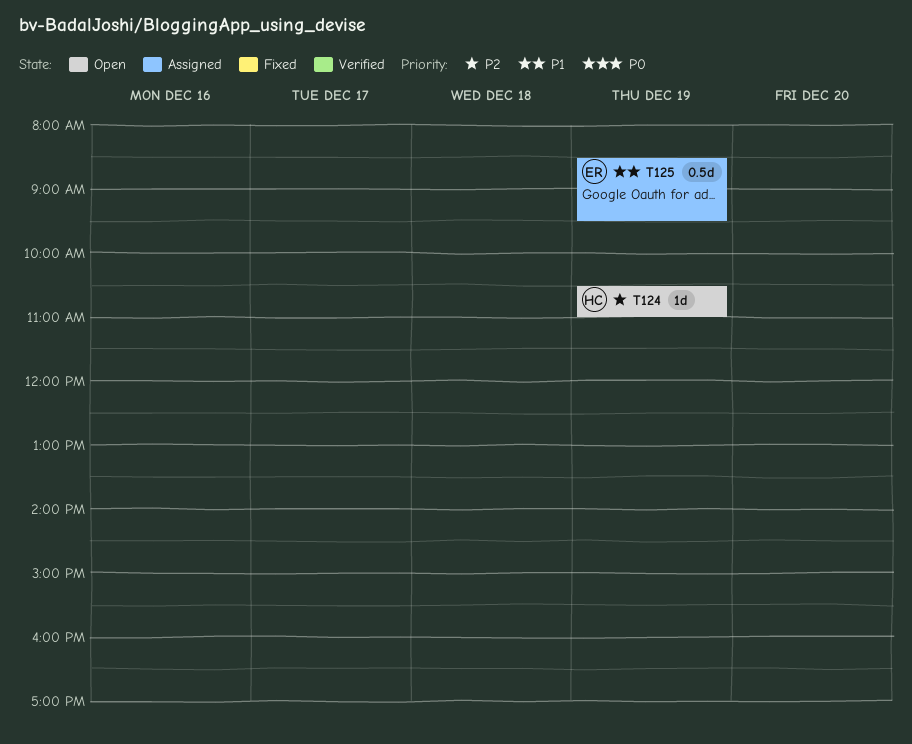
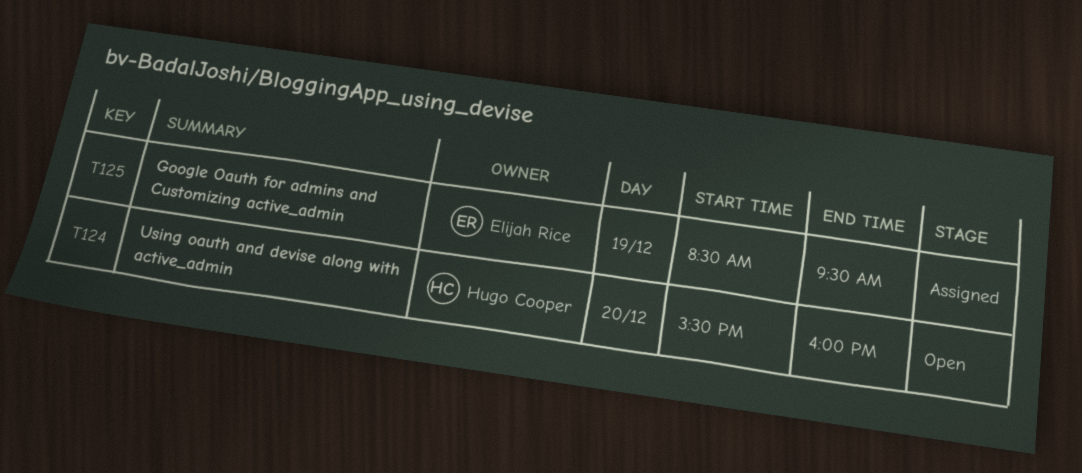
T124, day: Dec 19 -> Dec 20
T124, begins: 10:30 -> 15:30
T124, ends: 11:00 -> 16:00

